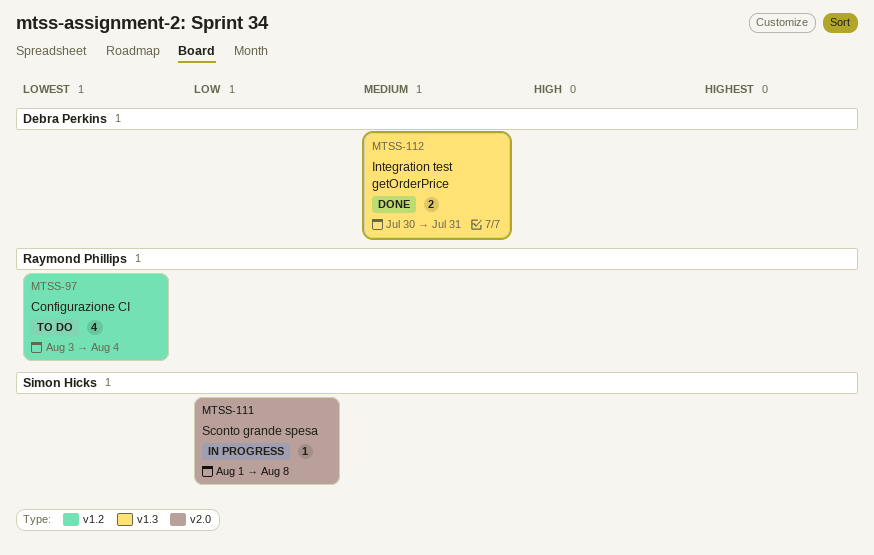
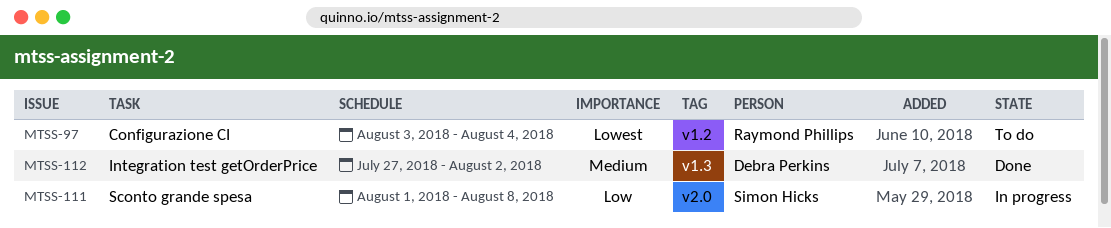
MTSS-112, start: Jul 30 -> Jul 27
MTSS-112, due: Jul 31 -> Aug 2

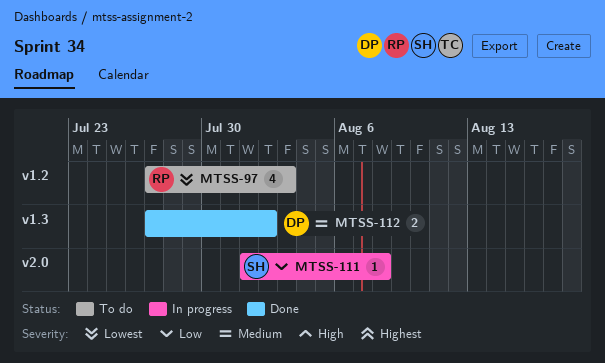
MTSS-97, start: Aug 3 -> Jul 27
MTSS-97, due: Aug 4 -> Aug 3

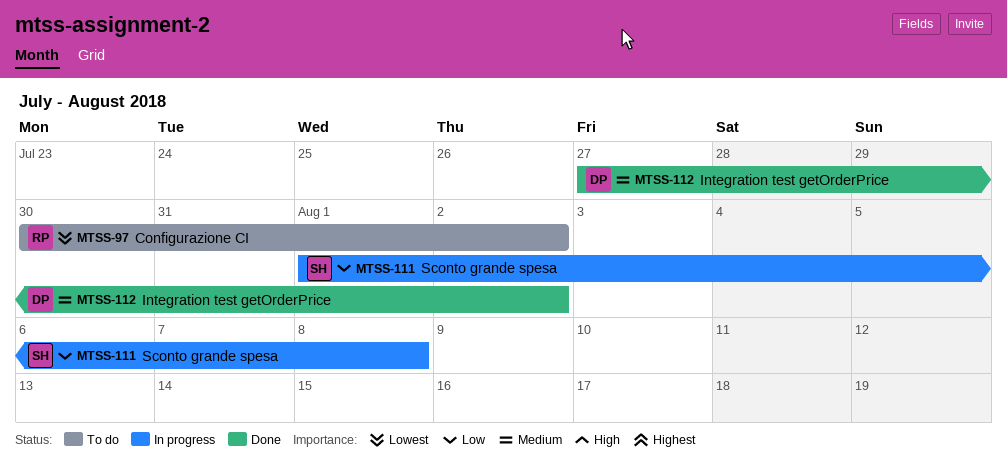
MTSS-97, start: Jul 27 -> Jul 30
MTSS-97, due: Aug 3 -> Aug 2

